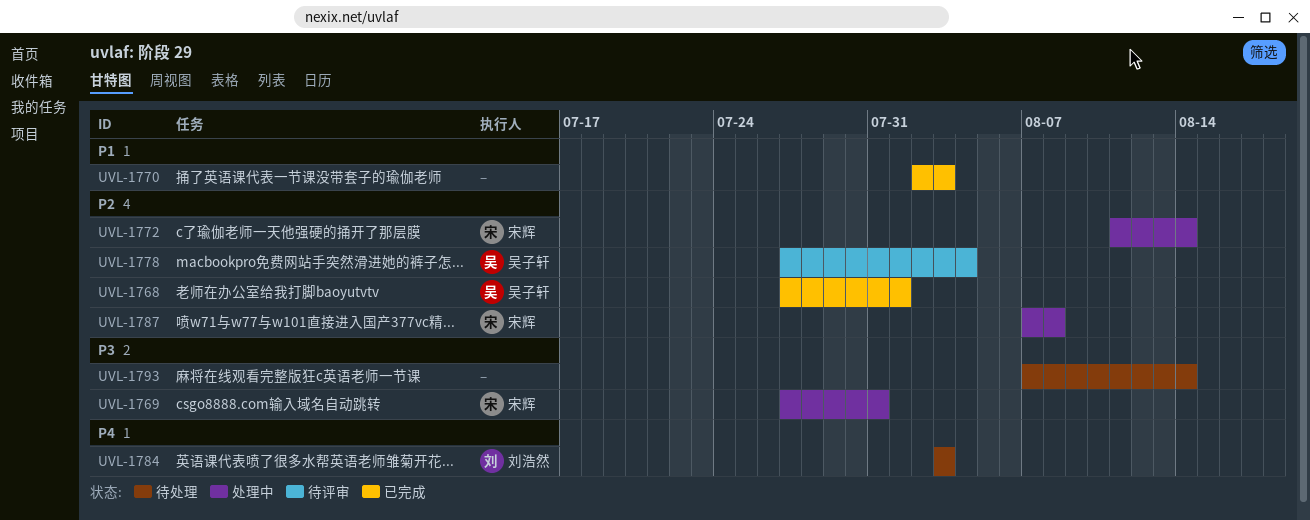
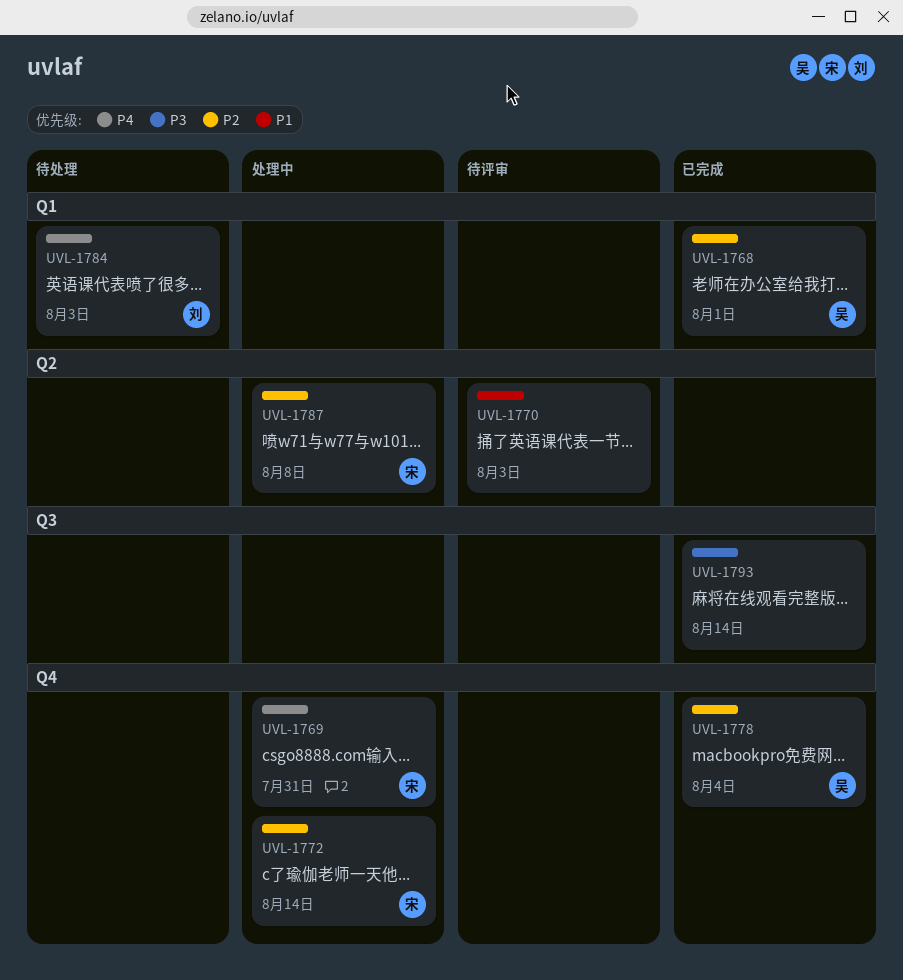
UVL-1769, priority: P3 -> P4
UVL-1770, status: 已完成 -> 待评审
UVL-1778, status: 待评审 -> 已完成
UVL-1793, status: 待处理 -> 已完成

